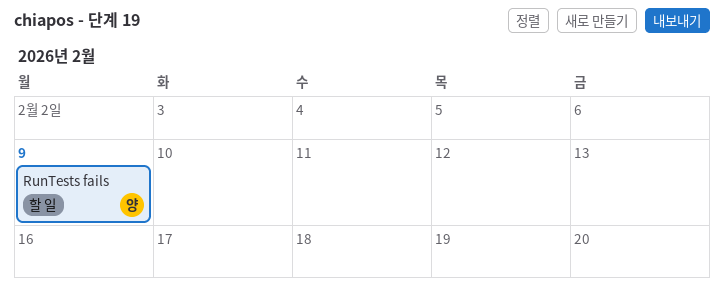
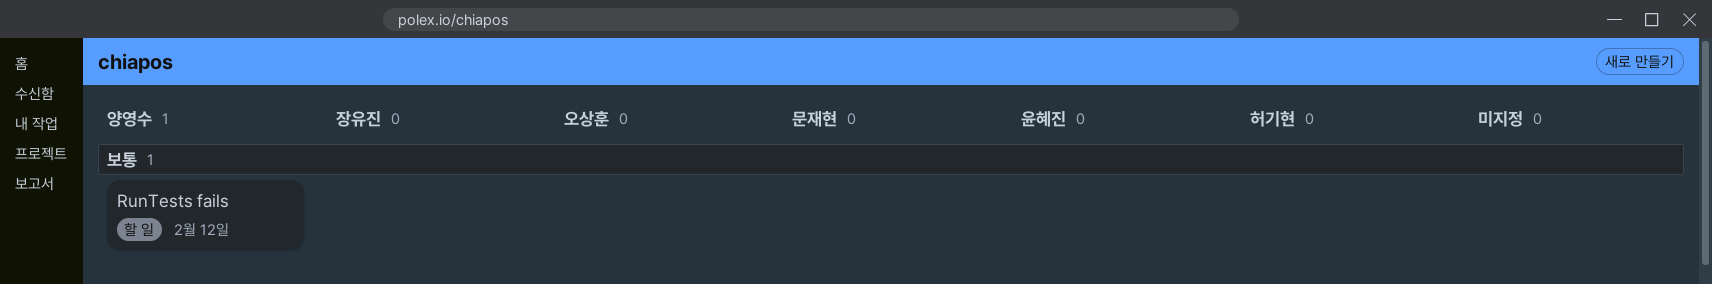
RunTests fails, due: Feb 9 -> Feb 12

